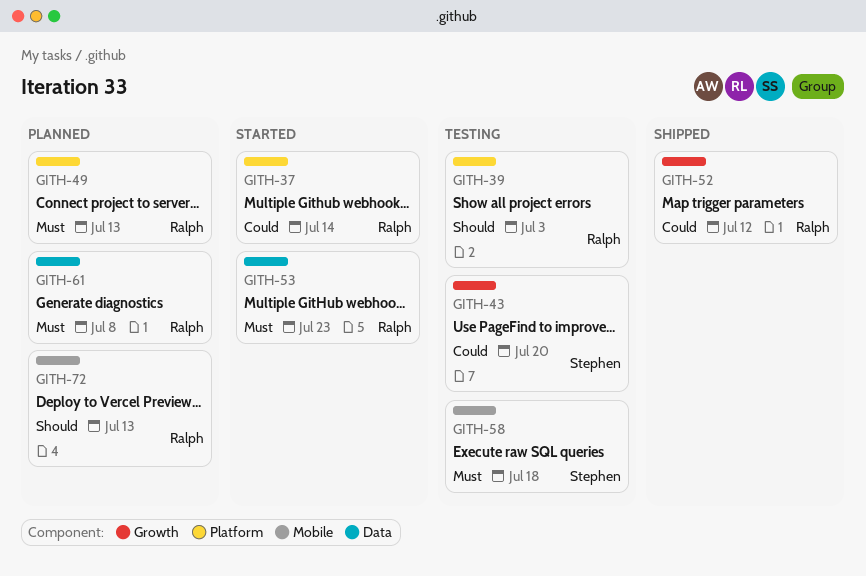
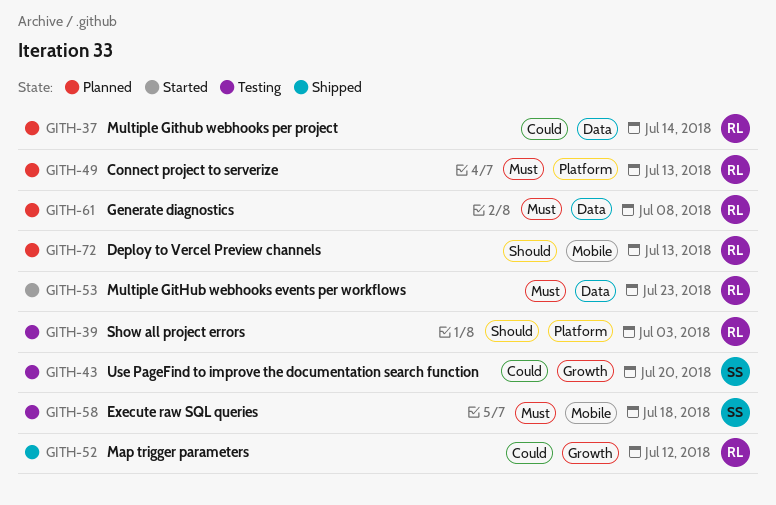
GITH-37, status: Started -> Planned
GITH-37, label: Platform -> Data

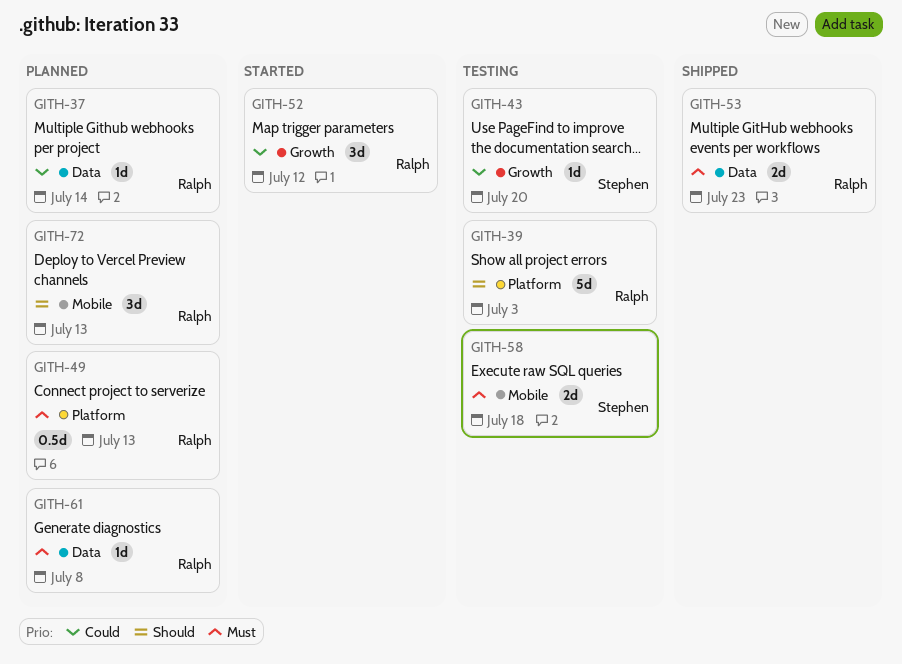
GITH-52, status: Shipped -> Started
GITH-53, status: Started -> Shipped

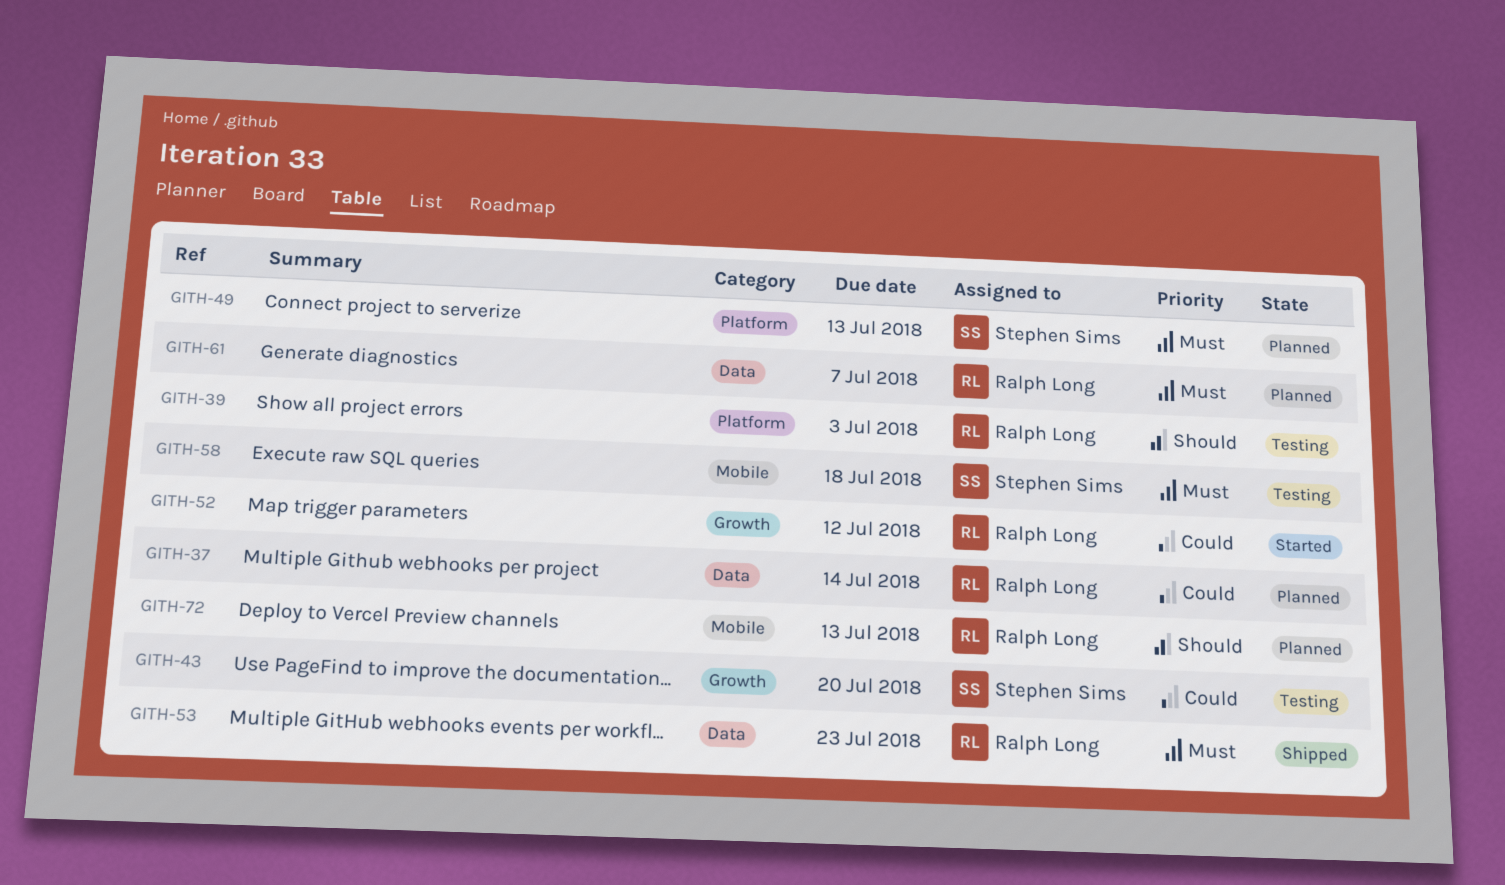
GITH-49, owner: Ralph Long -> Stephen Sims
GITH-61, due: Jul 8 -> Jul 7

